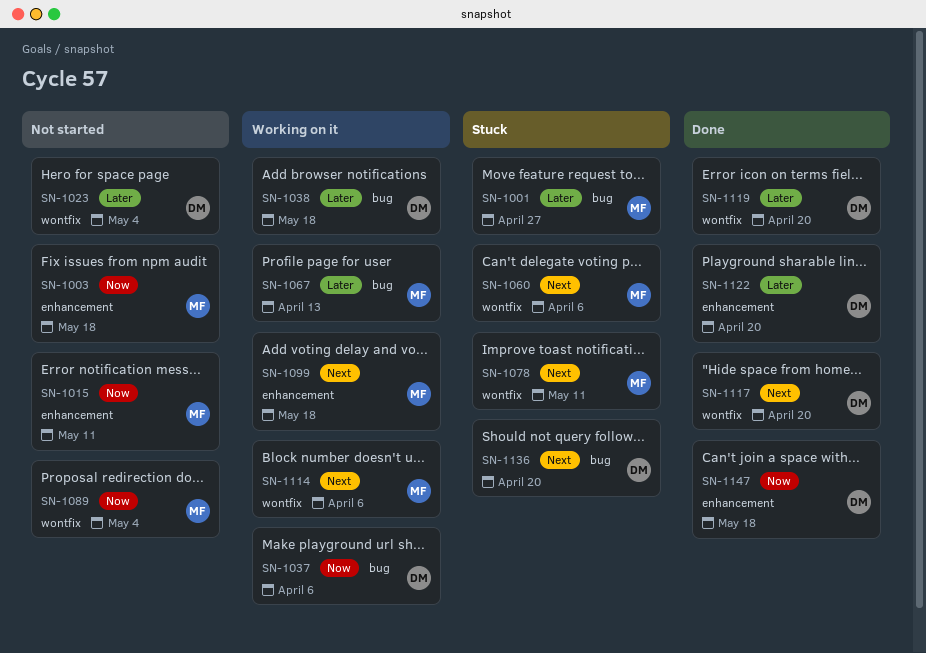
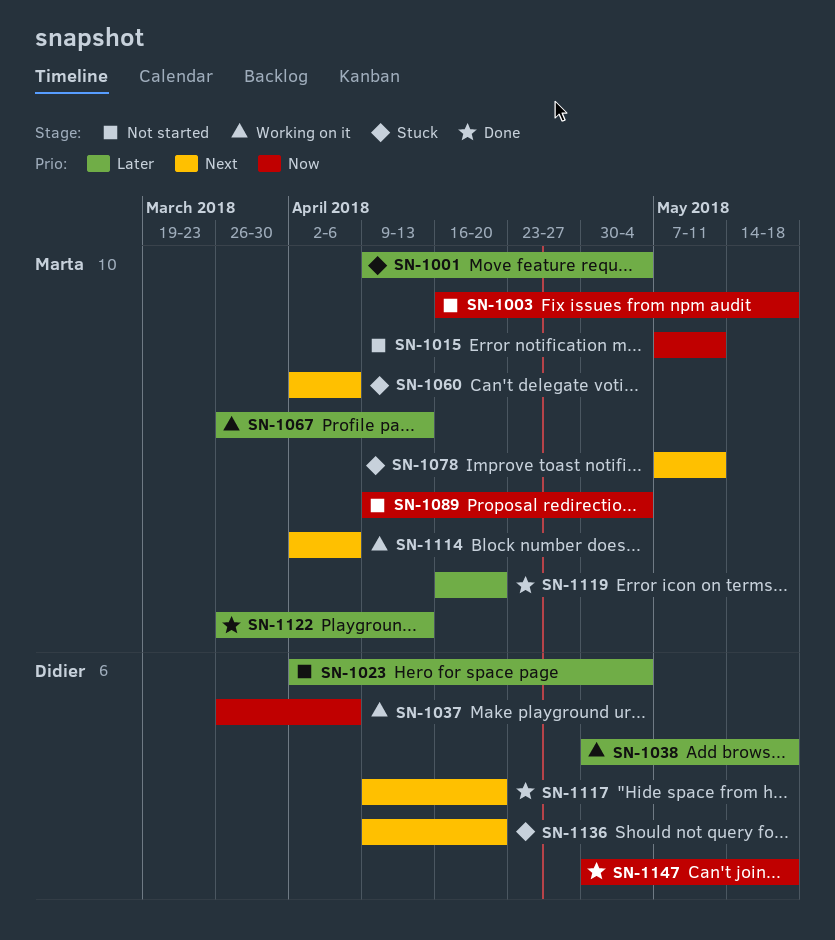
SN-1001, due: Apr 27 -> May 4
SN-1099: present -> none
SN-1119, owner: Didier -> Marta
SN-1122, owner: Didier -> Marta
SN-1122, due: Apr 20 -> Apr 13

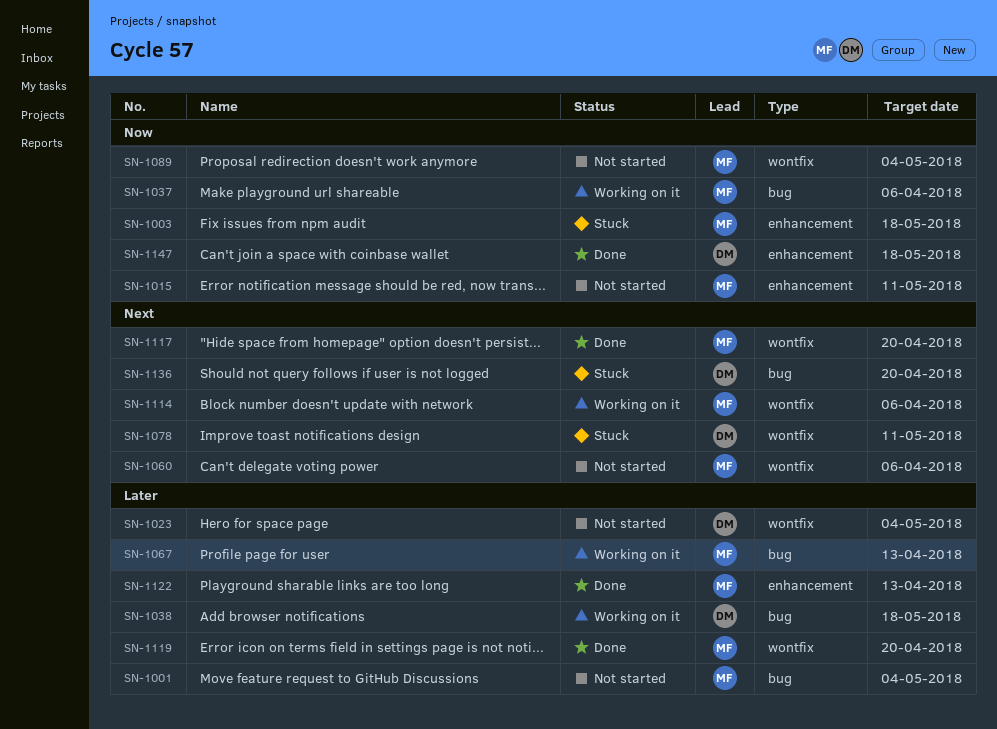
SN-1001, status: Stuck -> Not started
SN-1003, status: Not started -> Stuck
SN-1037, owner: Didier -> Marta
SN-1060, status: Stuck -> Not started
SN-1078, owner: Marta -> Didier
SN-1117, owner: Didier -> Marta

